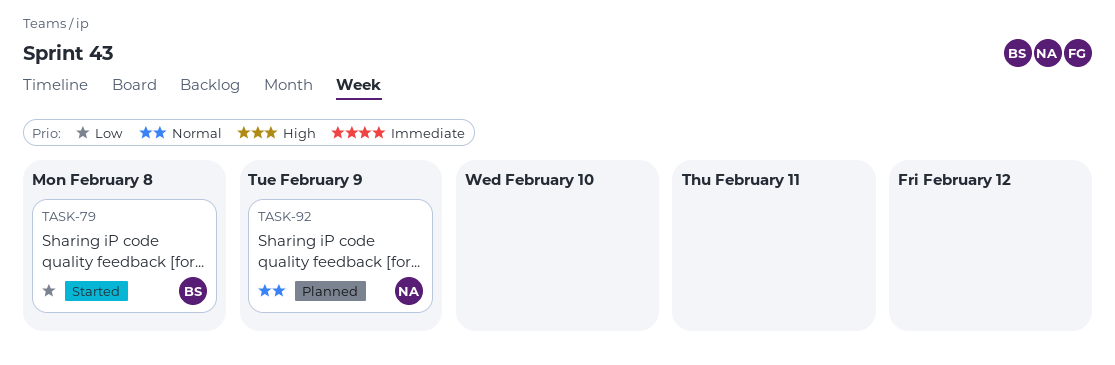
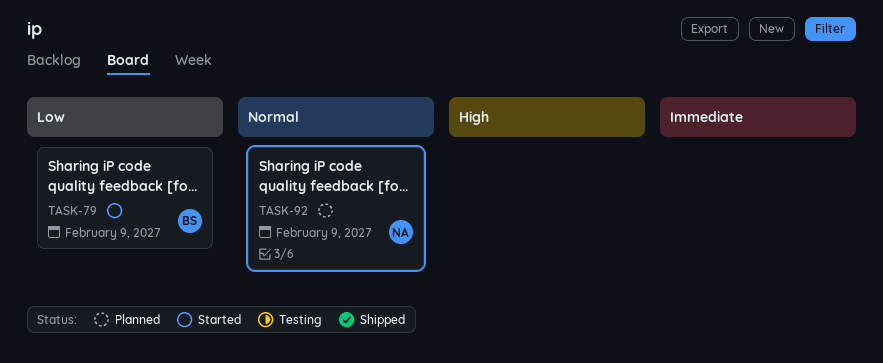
TASK-79, due: Feb 8 -> Feb 9

